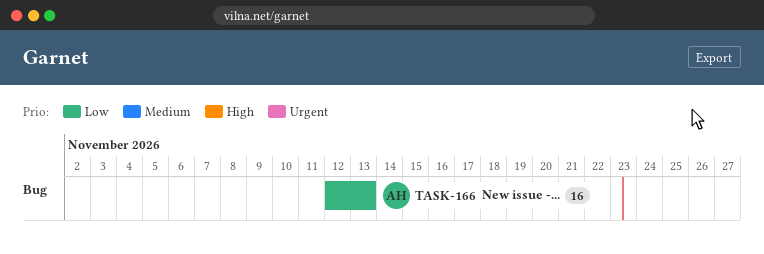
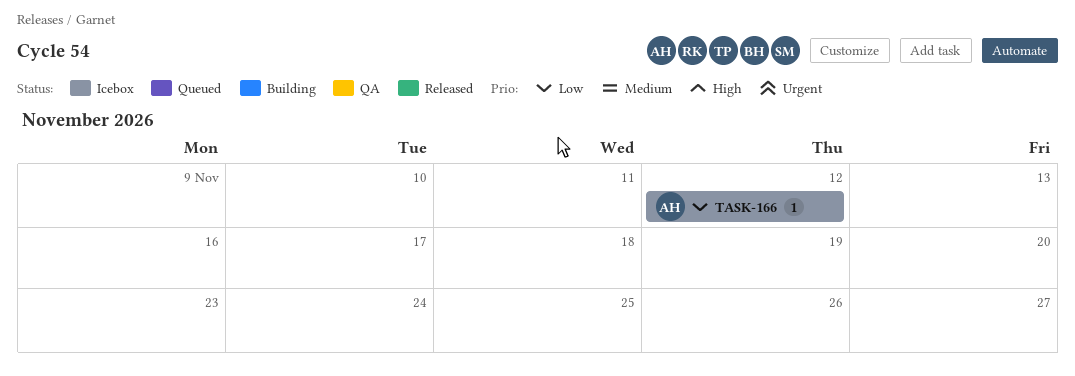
TASK-166, estimate: 16 -> 1
TASK-166, due: Nov 13 -> Nov 12

